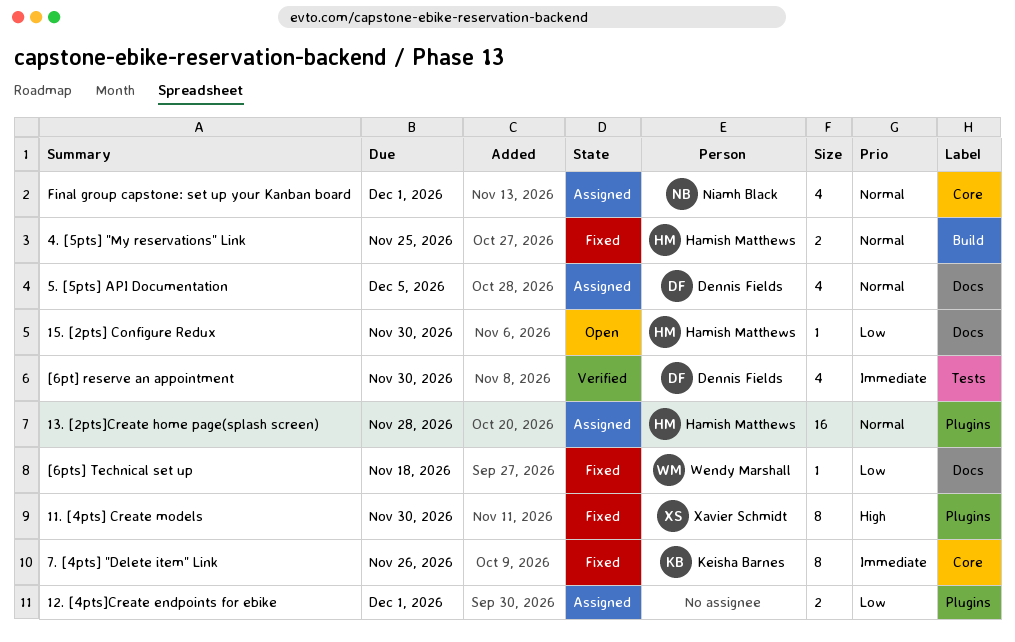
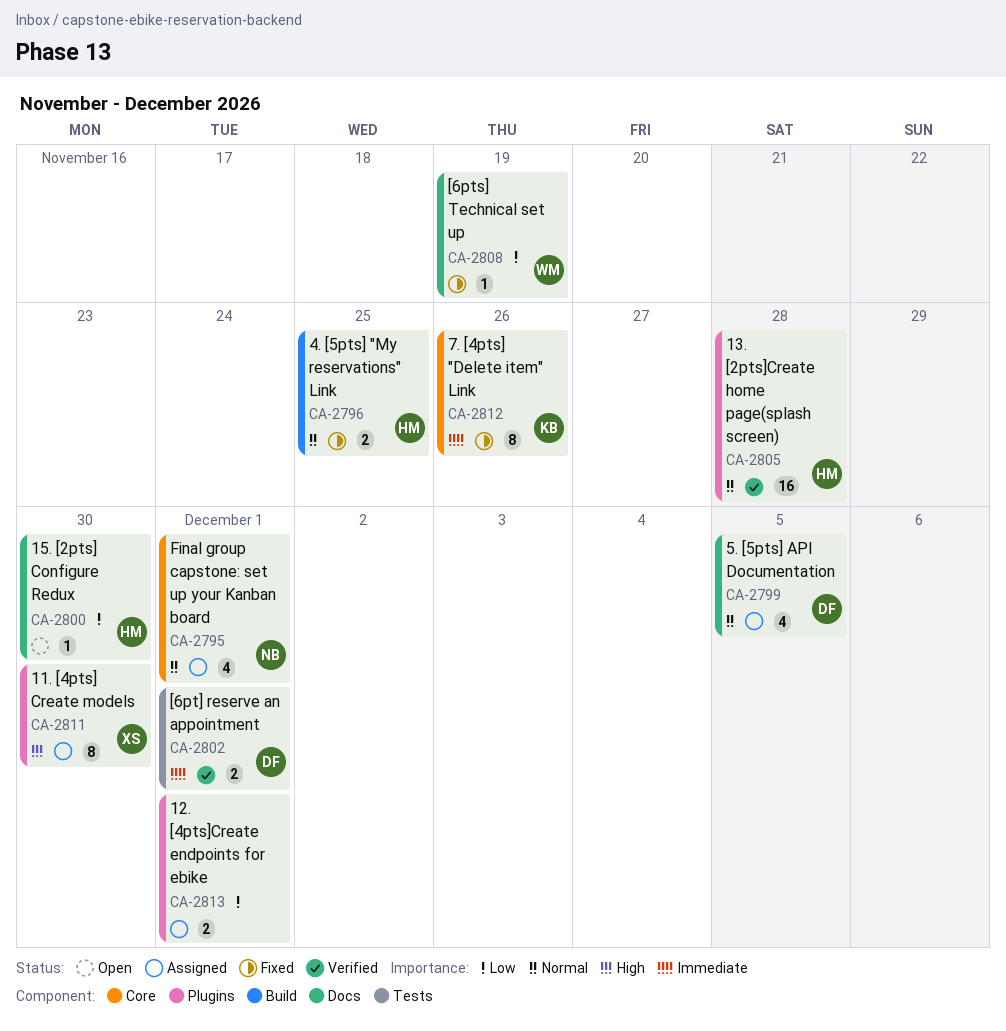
11. [4pts] Create models, status: Fixed -> Assigned
13. [2pts]Create home page(splash screen), status: Assigned -> Verified
[6pt] reserve an appointment, estimate: 4 -> 2
[6pt] reserve an appointment, due: Nov 30 -> Dec 1
[6pts] Technical set up, due: Nov 18 -> Nov 19

